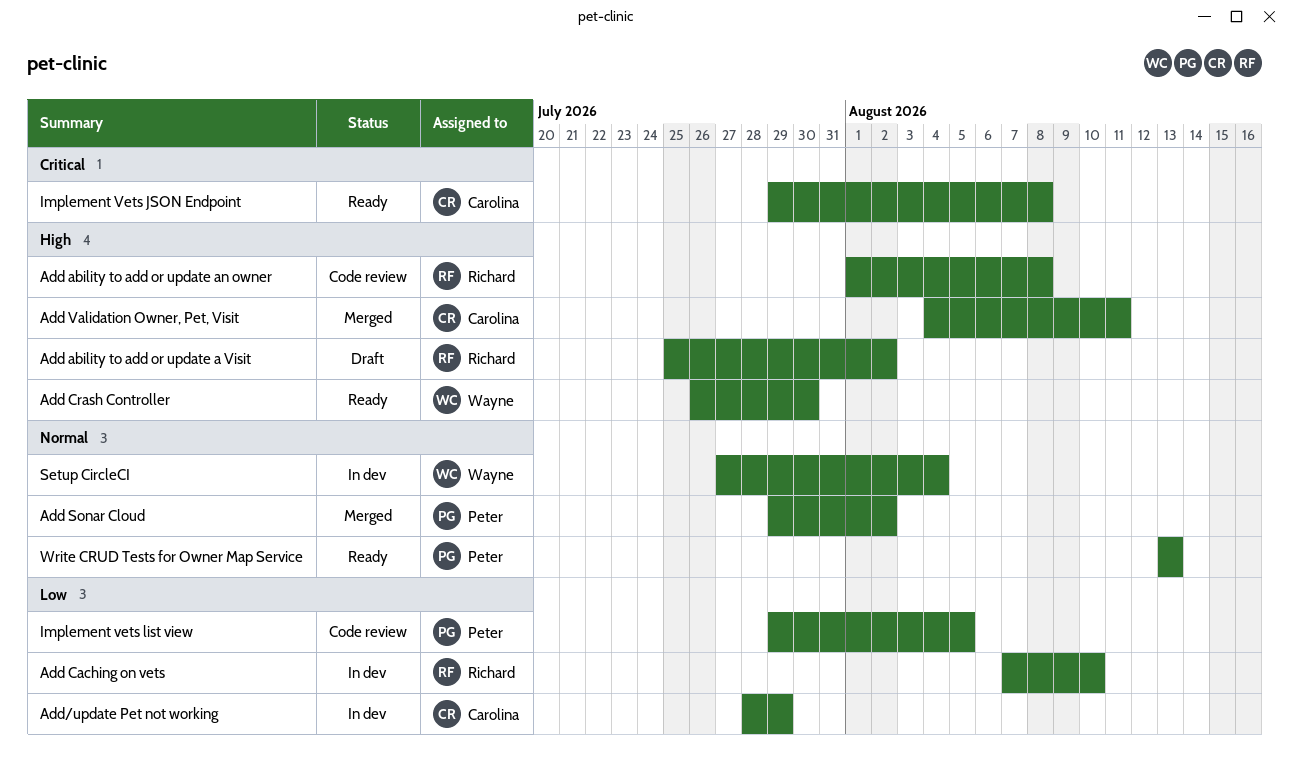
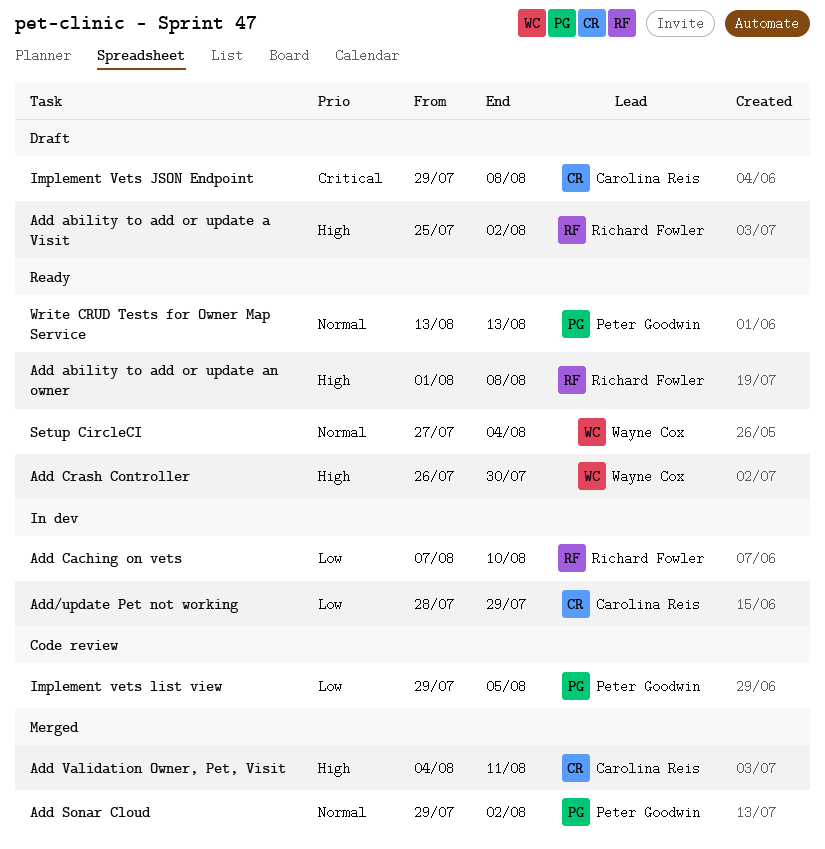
Add ability to add or update an owner, status: Code review -> Ready
Implement Vets JSON Endpoint, status: Ready -> Draft
Setup CircleCI, status: In dev -> Ready

